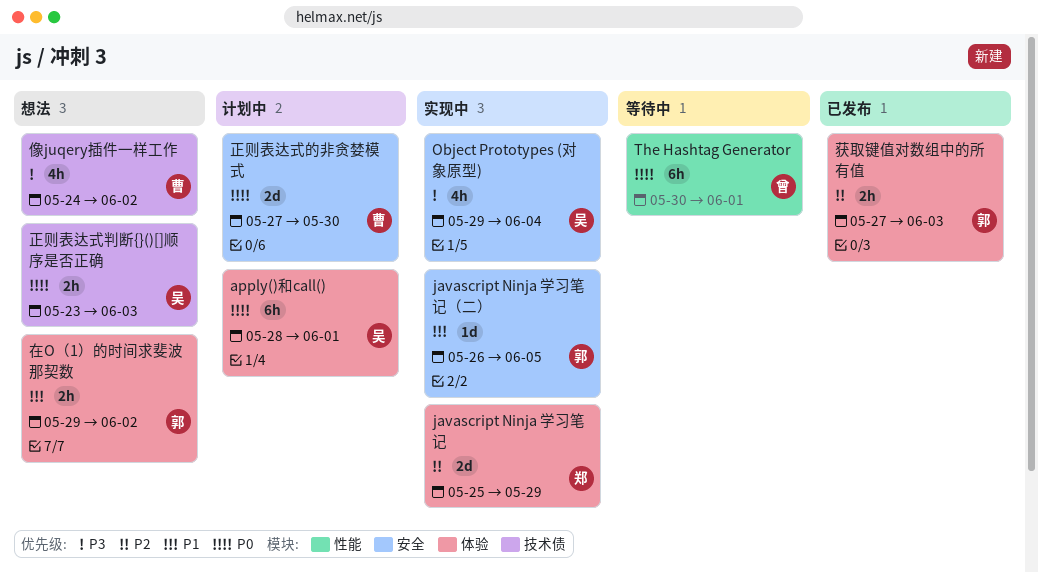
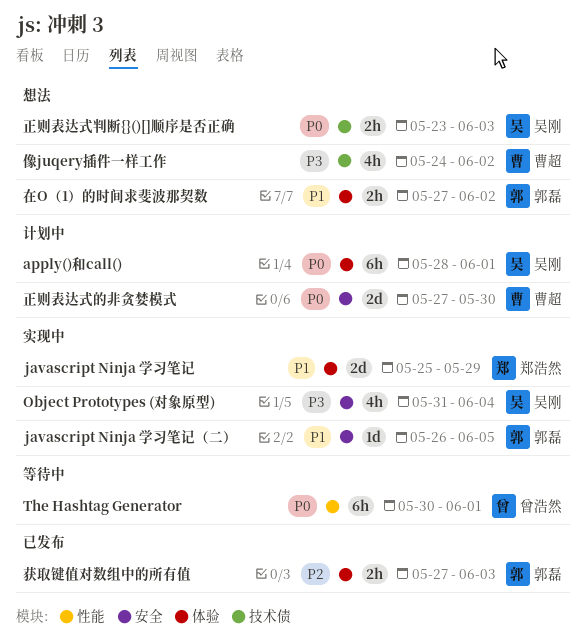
javascript Ninja 学习笔记, priority: P2 -> P1
Object Prototypes (对象原型), start: May 29 -> May 31
在O（1）的时间求斐波那契数, start: May 29 -> May 27

